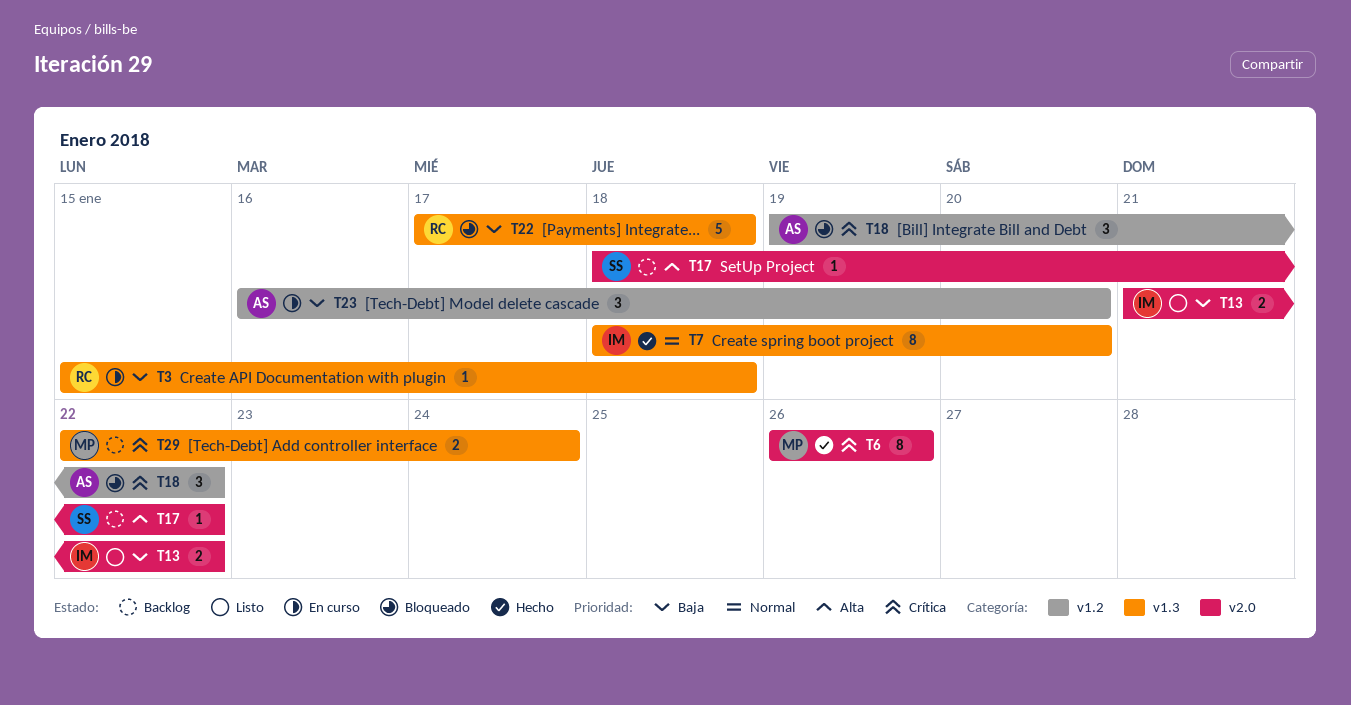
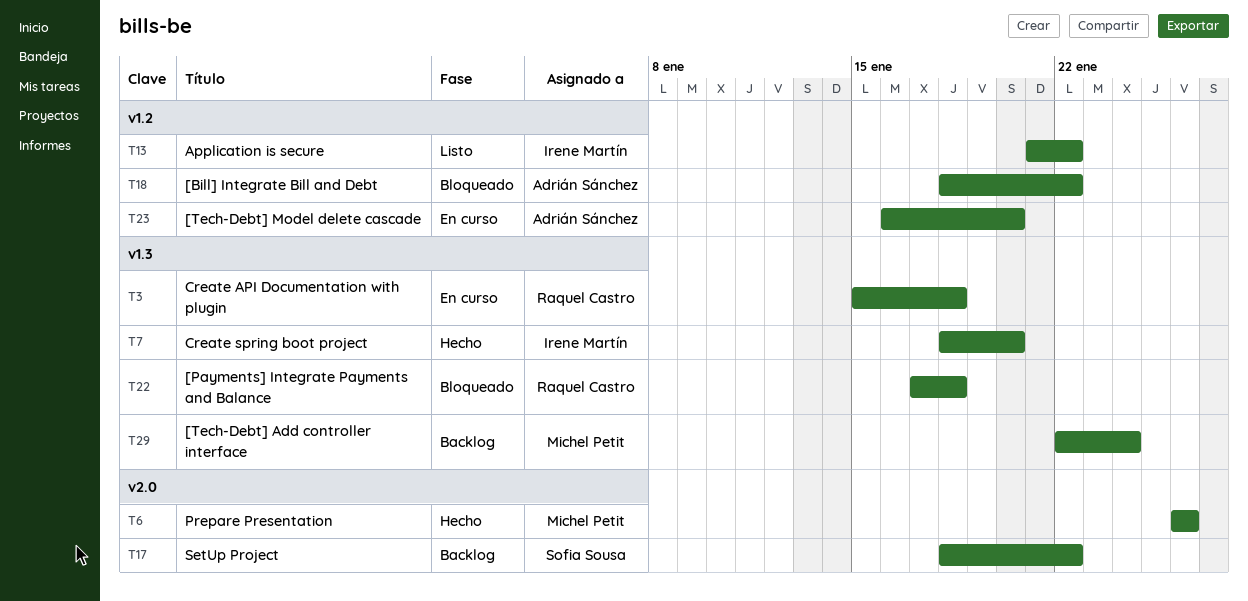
T13, label: v2.0 -> v1.2
T18, start: Jan 19 -> Jan 18

